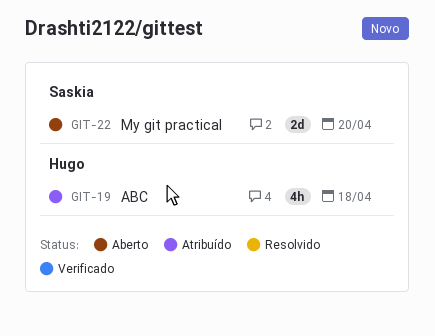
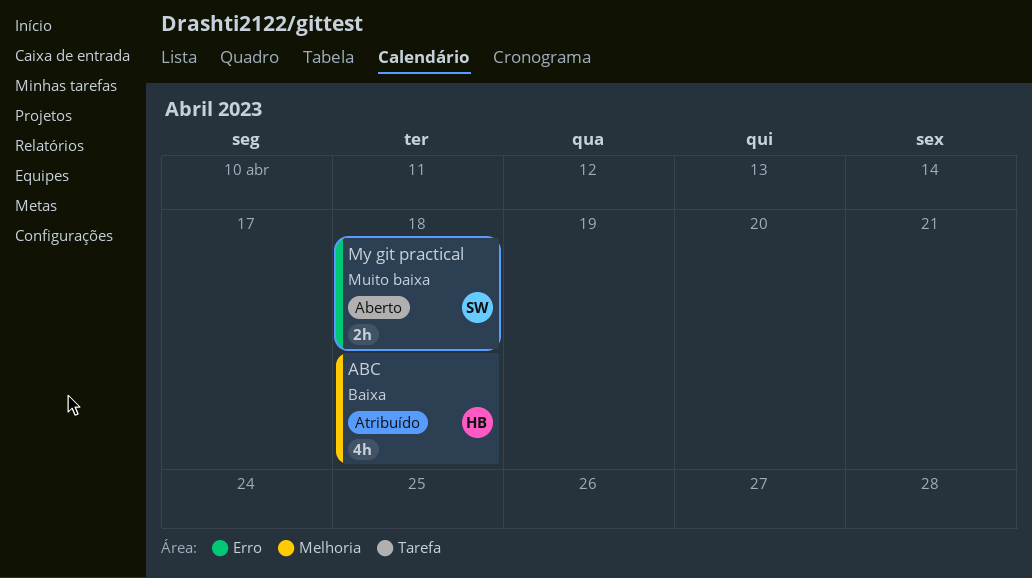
My git practical, estimate: 2d -> 2h
My git practical, due: Apr 20 -> Apr 18

